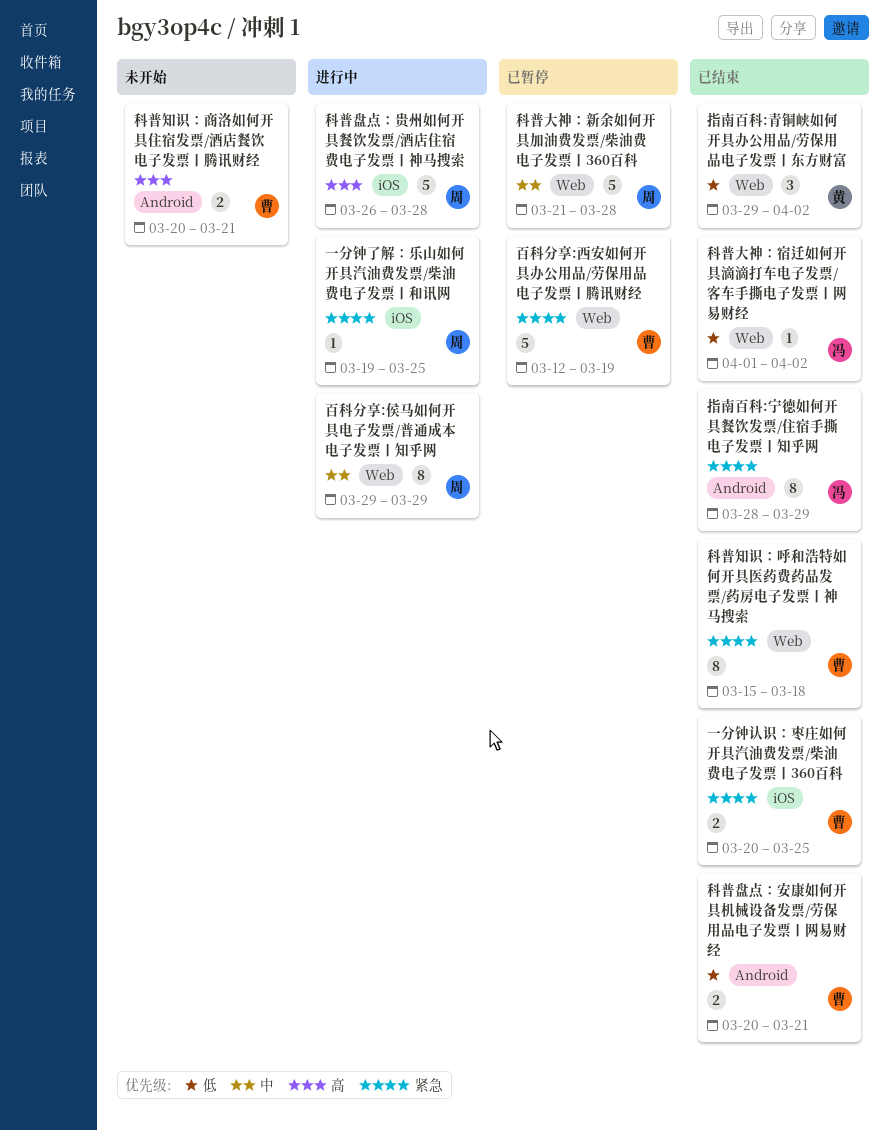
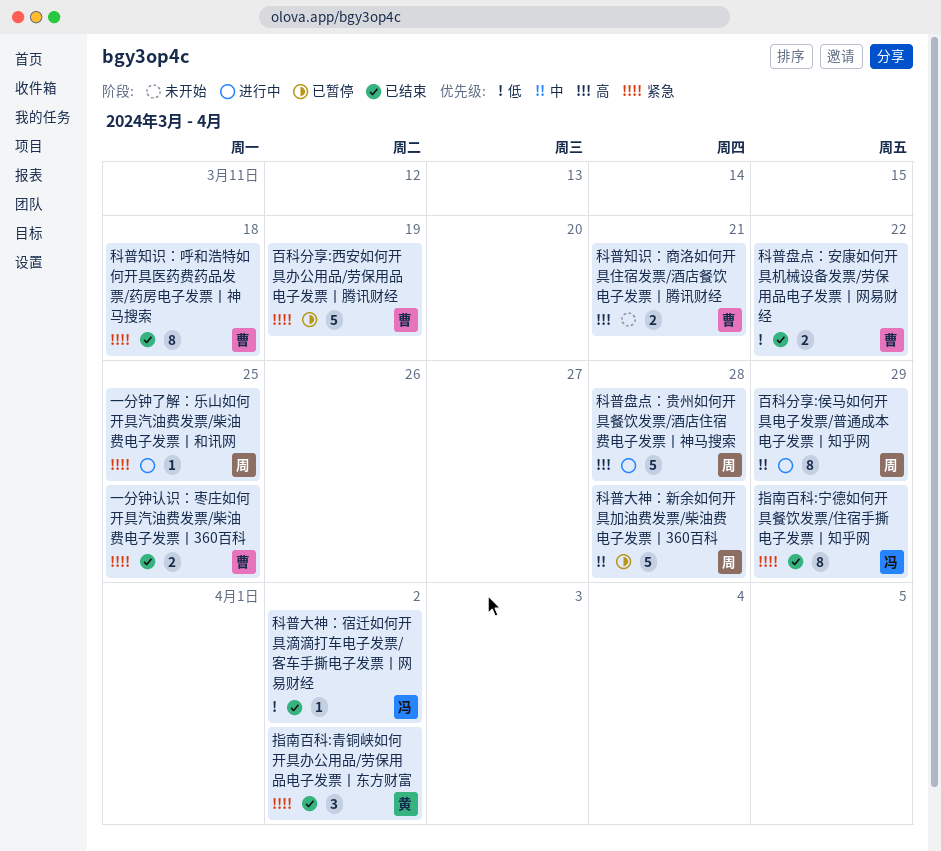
指南百科:青铜峡如何开具办公用品/劳保用品电子发票丨东方财富, priority: 低 -> 紧急
科普盘点：安康如何开具机械设备发票/劳保用品电子发票丨网易财经, due: Mar 21 -> Mar 22

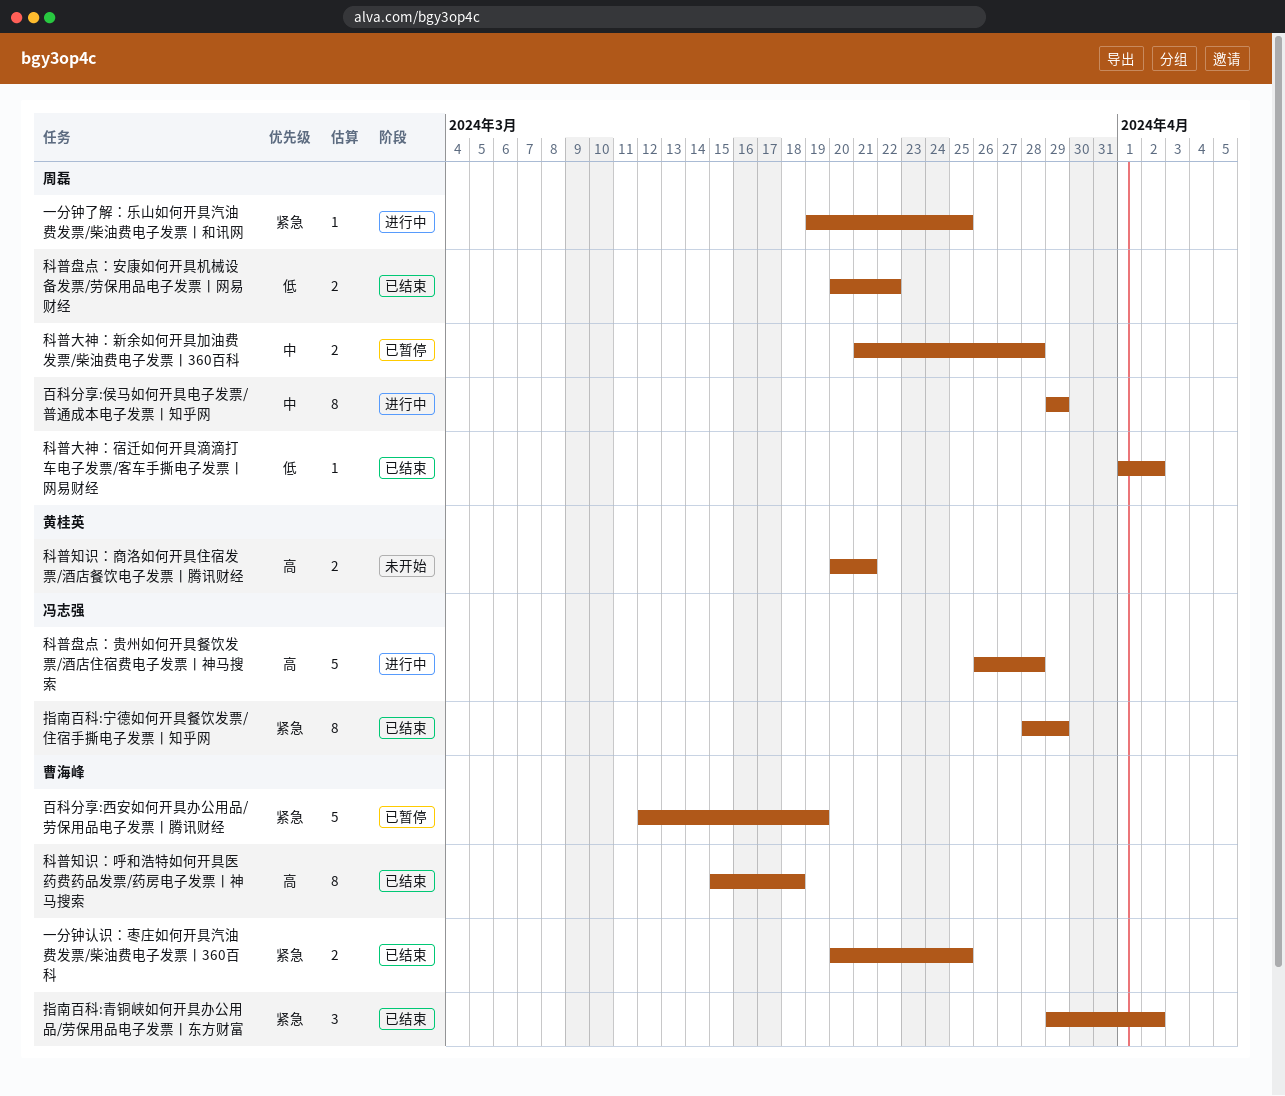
指南百科:青铜峡如何开具办公用品/劳保用品电子发票丨东方财富, owner: 黄桂英 -> 曹海峰
科普大神：宿迁如何开具滴滴打车电子发票/客车手撕电子发票丨网易财经, owner: 冯志强 -> 周磊
科普大神：新余如何开具加油费发票/柴油费电子发票丨360百科, estimate: 5 -> 2
科普盘点：安康如何开具机械设备发票/劳保用品电子发票丨网易财经, owner: 曹海峰 -> 周磊
科普盘点：贵州如何开具餐饮发票/酒店住宿费电子发票丨神马搜索, owner: 周磊 -> 冯志强
科普知识：呼和浩特如何开具医药费药品发票/药房电子发票丨神马搜索, priority: 紧急 -> 高
科普知识：商洛如何开具住宿发票/酒店餐饮电子发票丨腾讯财经, owner: 曹海峰 -> 黄桂英

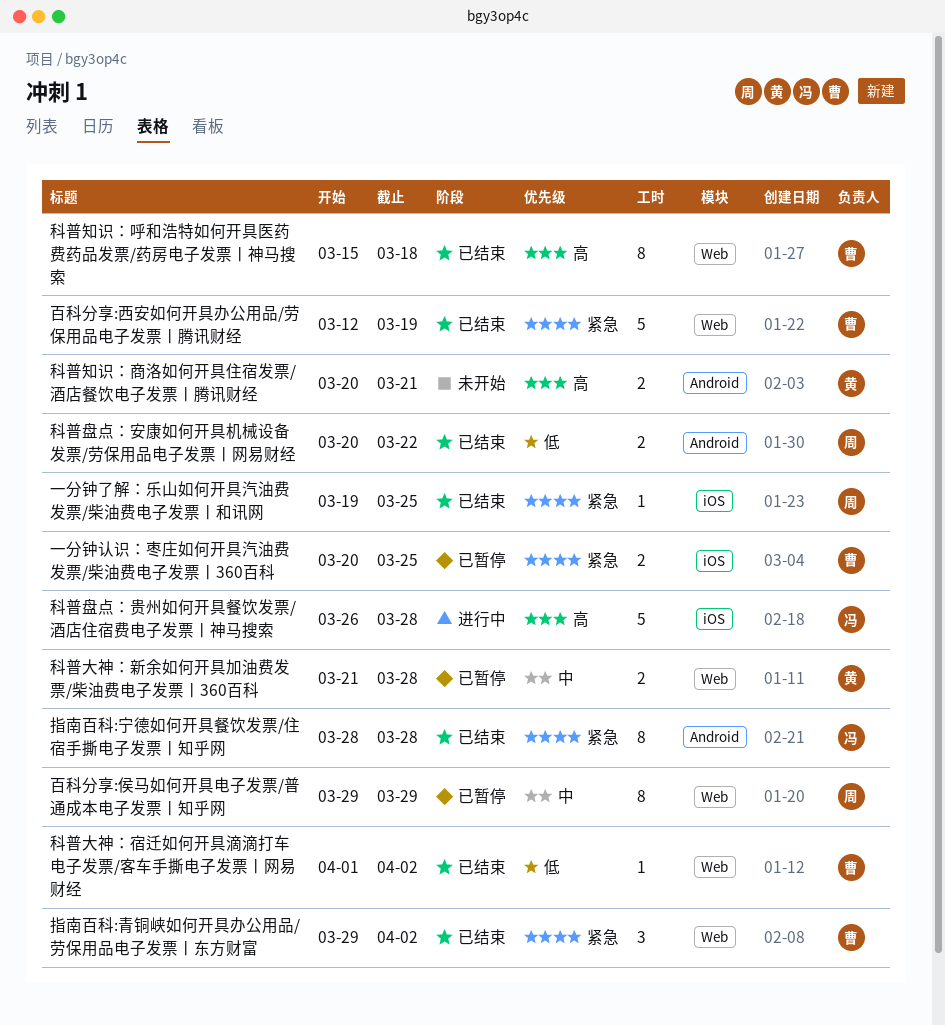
一分钟了解：乐山如何开具汽油费发票/柴油费电子发票丨和讯网, status: 进行中 -> 已结束
一分钟认识：枣庄如何开具汽油费发票/柴油费电子发票丨360百科, status: 已结束 -> 已暂停
指南百科:宁德如何开具餐饮发票/住宿手撕电子发票丨知乎网, due: Mar 29 -> Mar 28
百科分享:侯马如何开具电子发票/普通成本电子发票丨知乎网, status: 进行中 -> 已暂停
百科分享:西安如何开具办公用品/劳保用品电子发票丨腾讯财经, status: 已暂停 -> 已结束
科普大神：宿迁如何开具滴滴打车电子发票/客车手撕电子发票丨网易财经, owner: 周磊 -> 曹海峰
科普大神：新余如何开具加油费发票/柴油费电子发票丨360百科, owner: 周磊 -> 黄桂英

